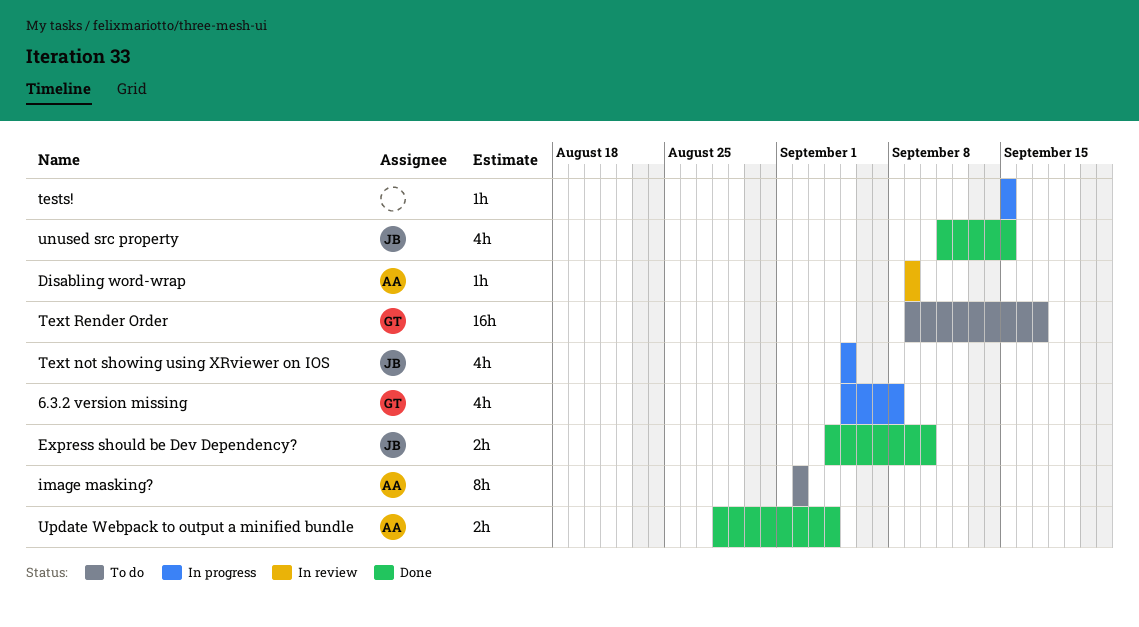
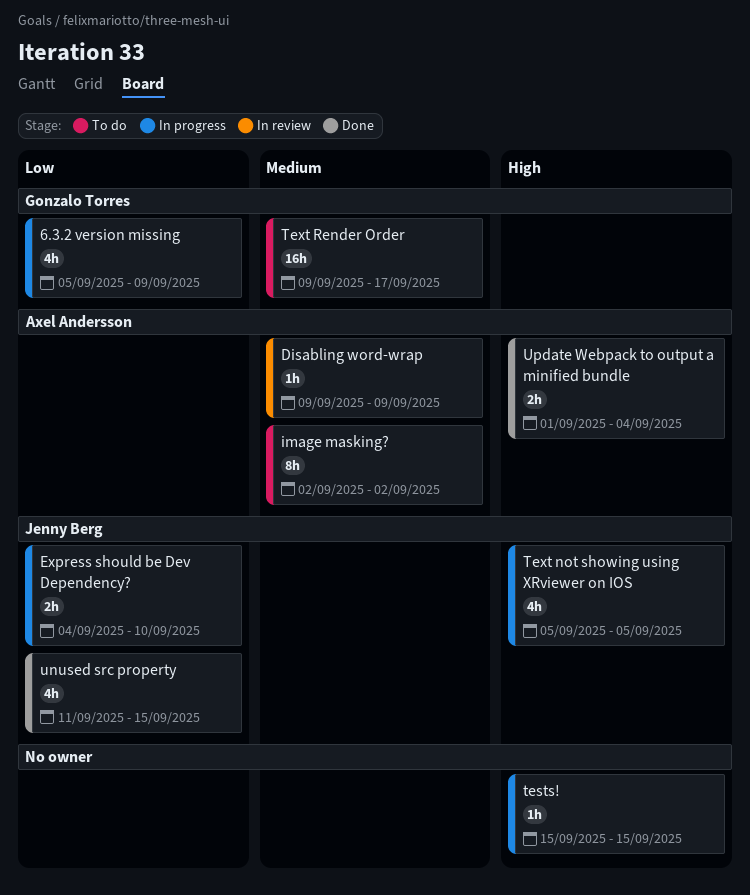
6.3.2 version missing, due: Sep 8 -> Sep 9
Express should be Dev Dependency?, status: Done -> In progress
Update Webpack to output a minified bundle, start: Aug 28 -> Sep 1

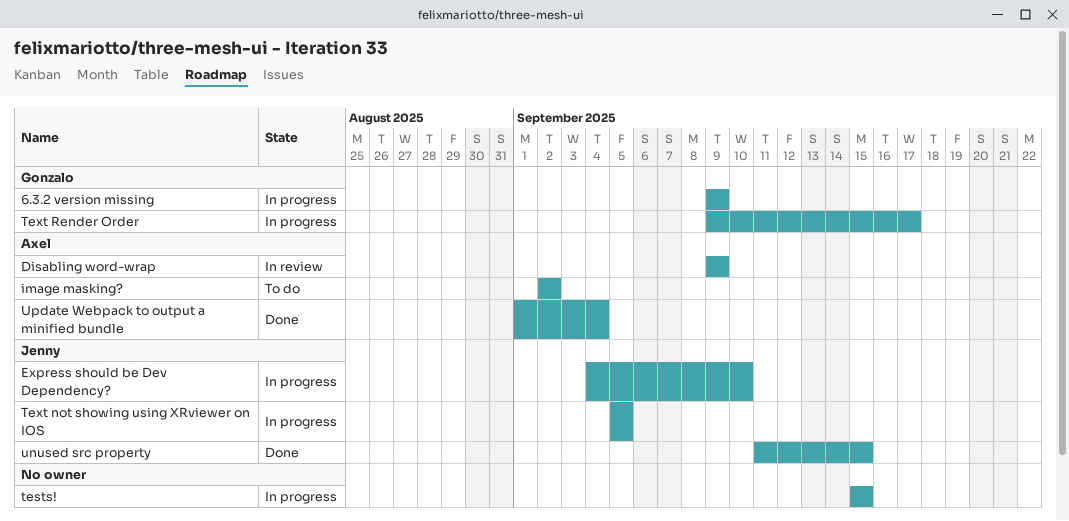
6.3.2 version missing, start: Sep 5 -> Sep 9
Text Render Order, status: To do -> In progress

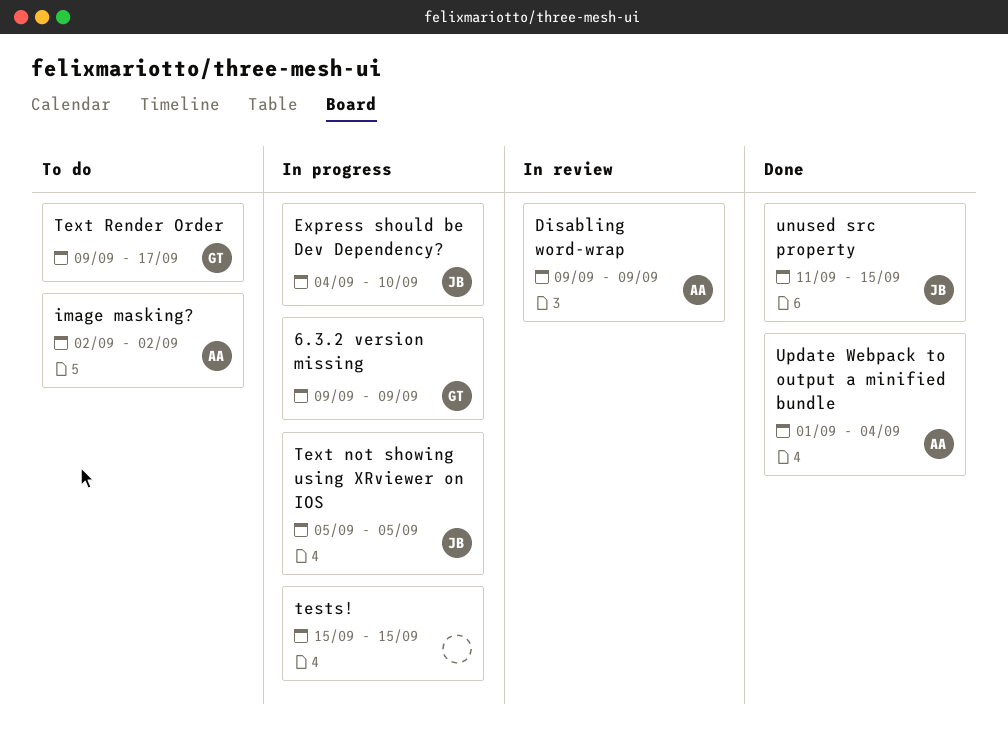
Text Render Order, status: In progress -> To do

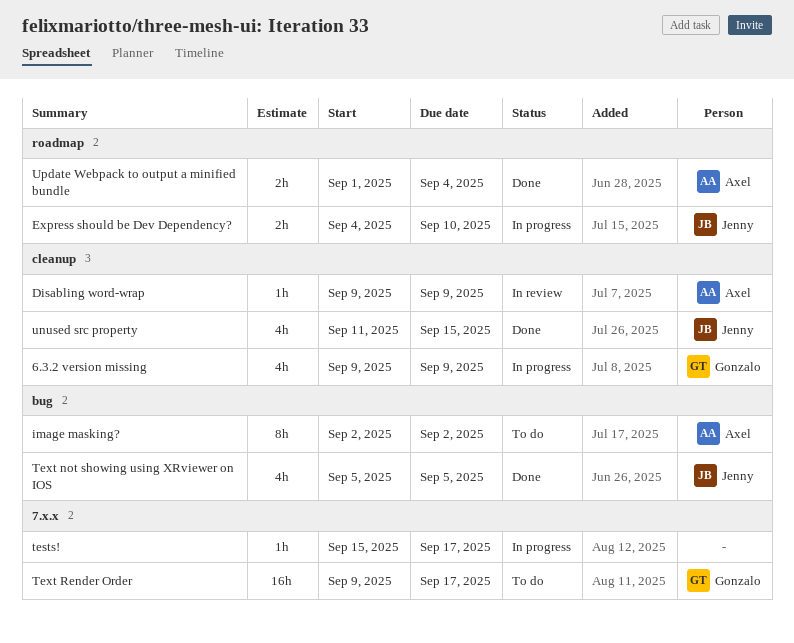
tests!, due: Sep 15 -> Sep 17
Text not showing using XRviewer on IOS, status: In progress -> Done

